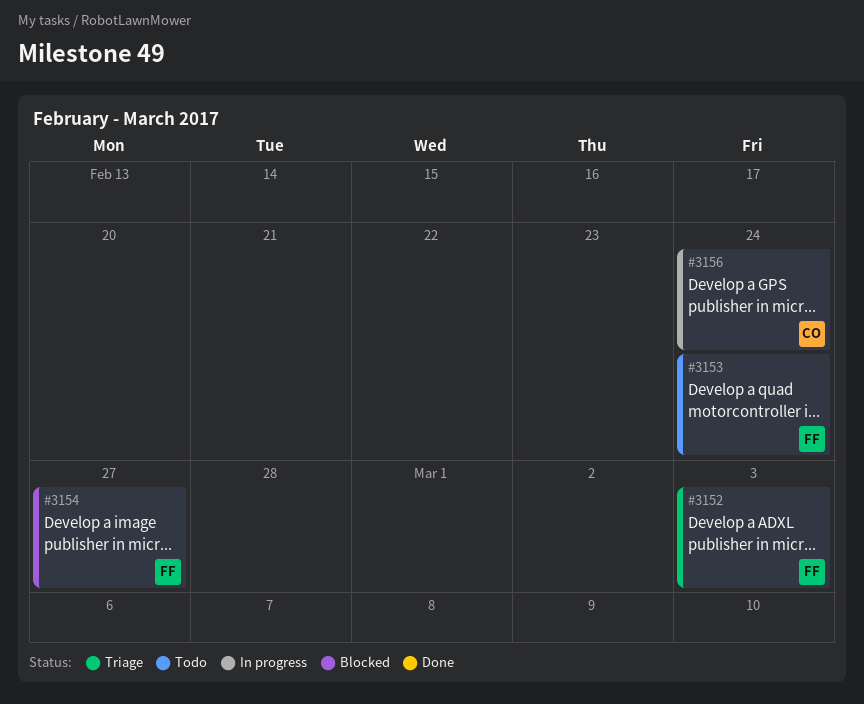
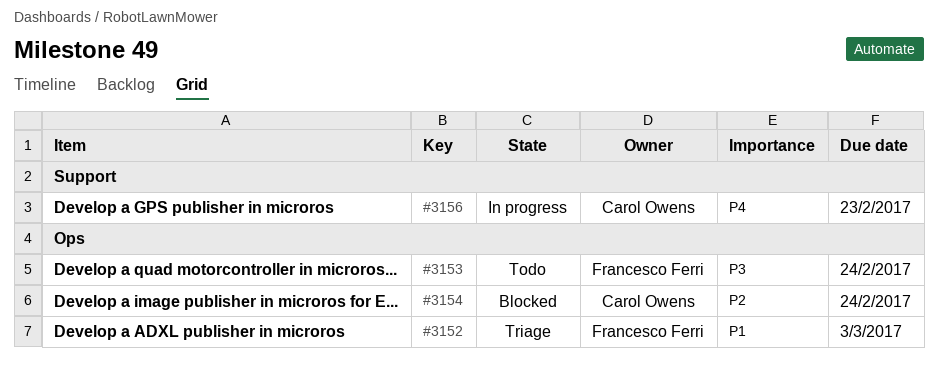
#3154, owner: Francesco Ferri -> Carol Owens
#3154, due: Feb 27 -> Feb 24
#3156, due: Feb 24 -> Feb 23

